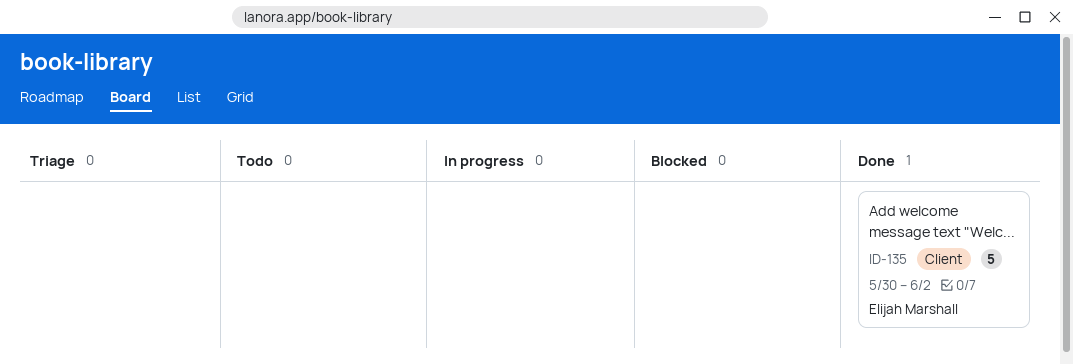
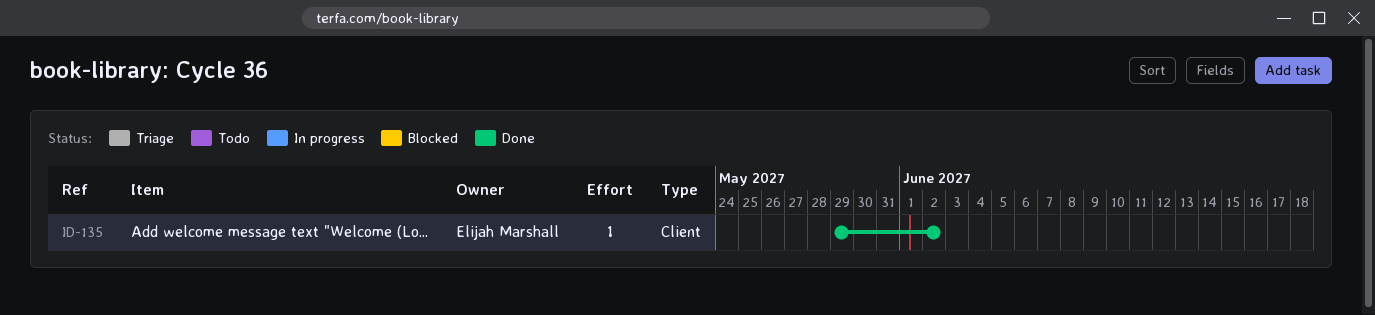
ID-135, estimate: 5 -> 1
ID-135, start: May 30 -> May 29

